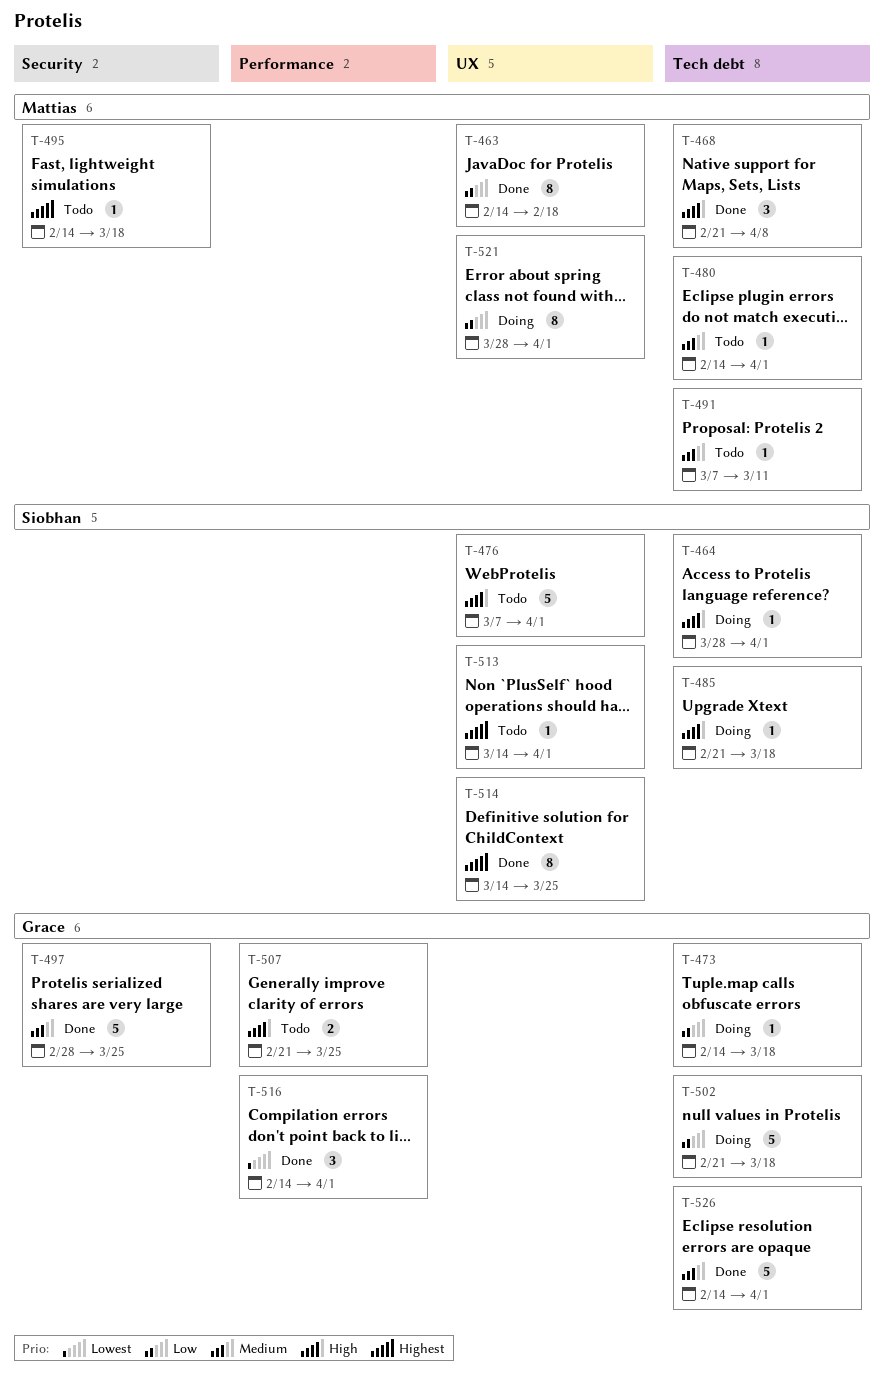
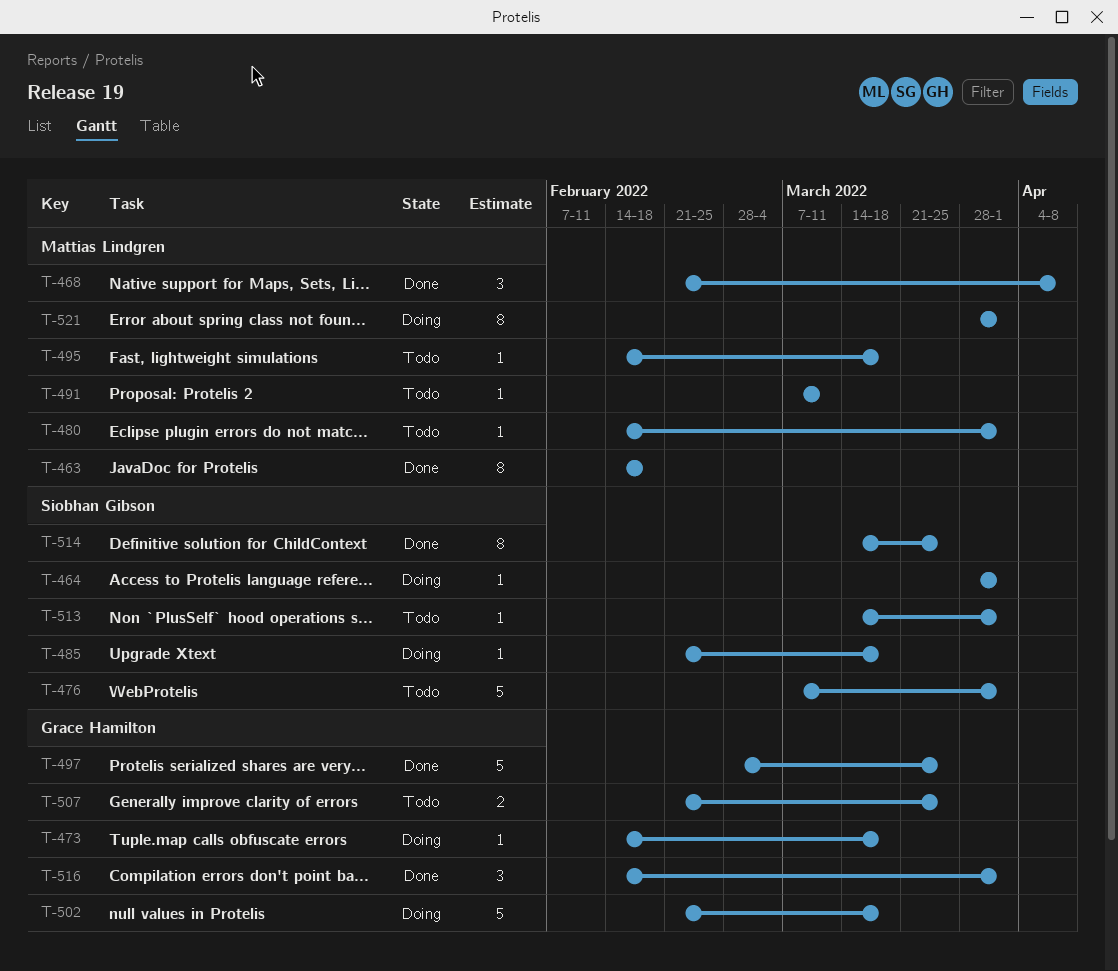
T-526: present -> none

